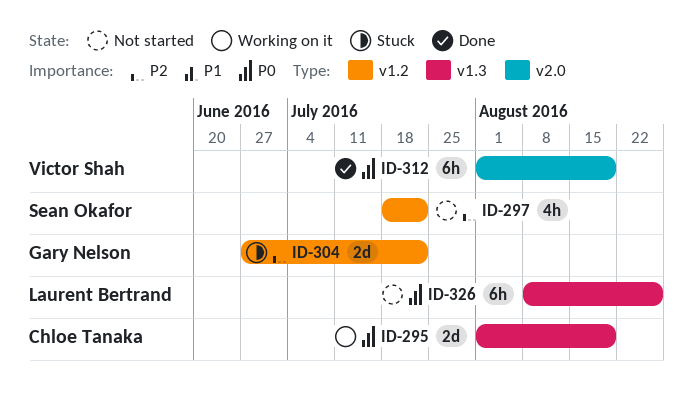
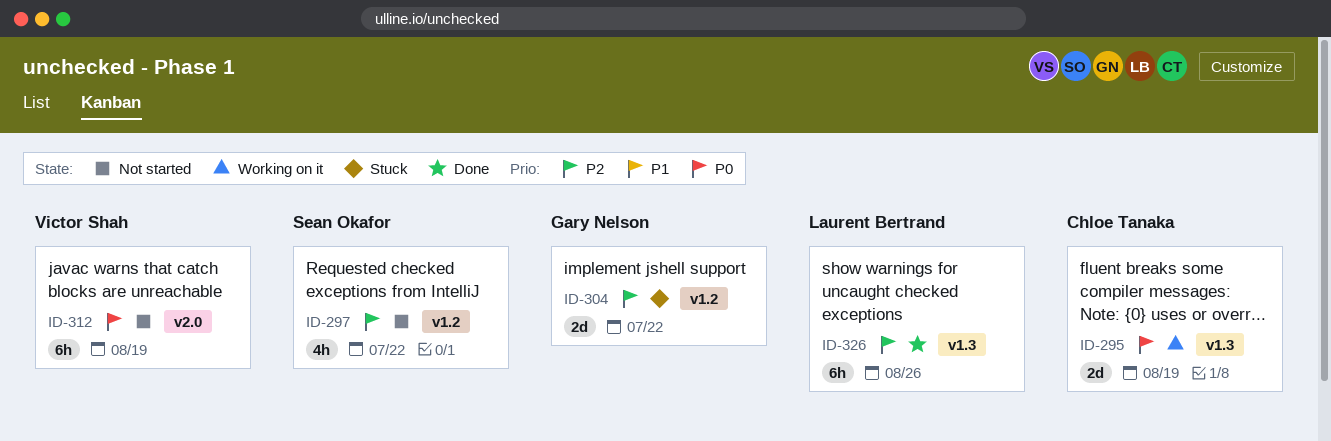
ID-312, status: Done -> Not started
ID-326, status: Not started -> Done
ID-326, priority: P0 -> P2

